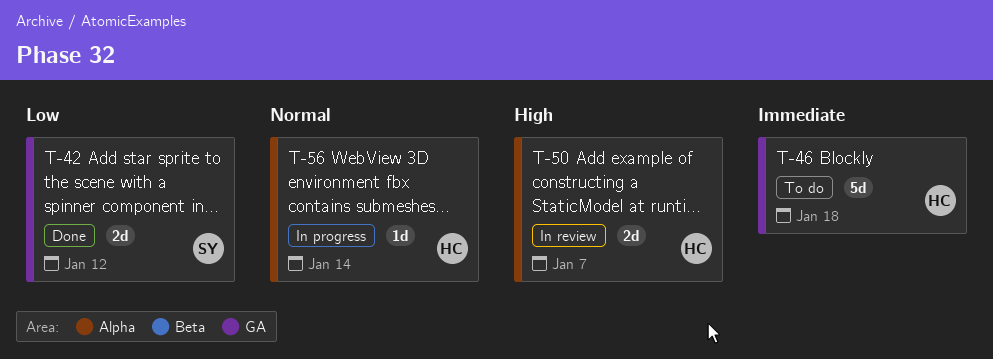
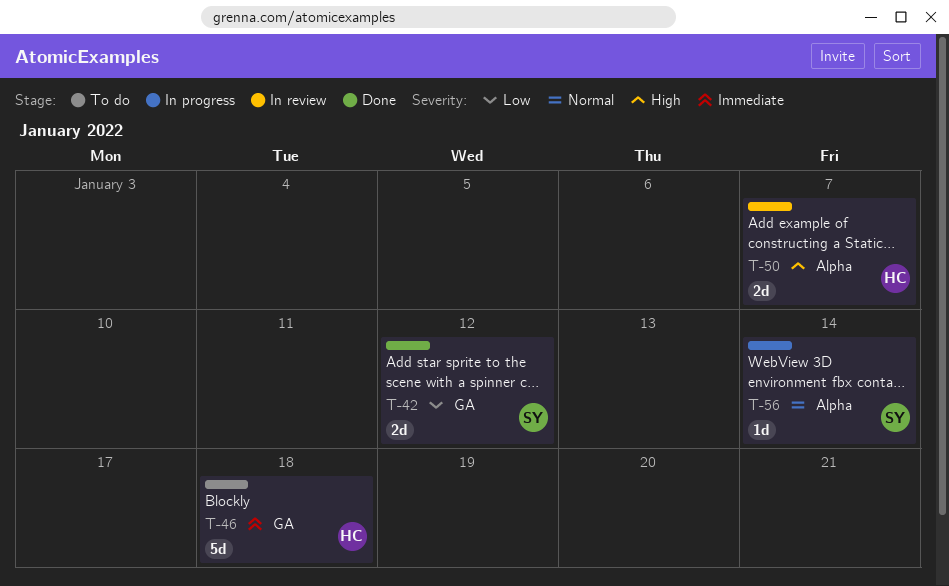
T-56, owner: HC -> SY

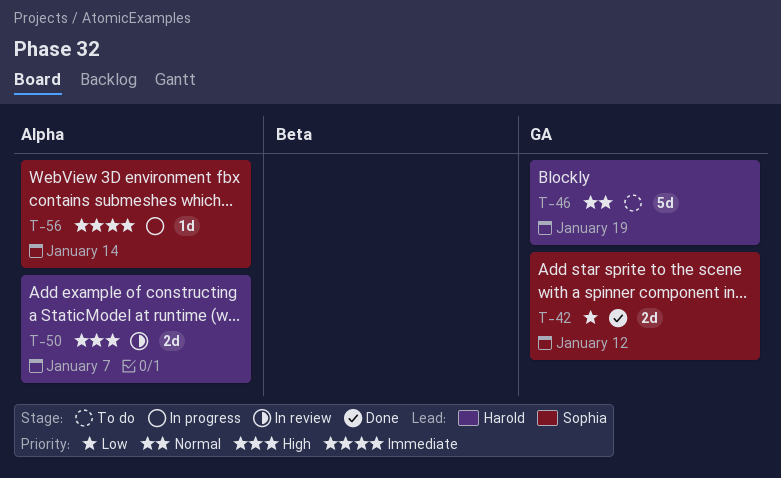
T-46, priority: Immediate -> Normal
T-46, due: Jan 18 -> Jan 19
T-56, priority: Normal -> Immediate

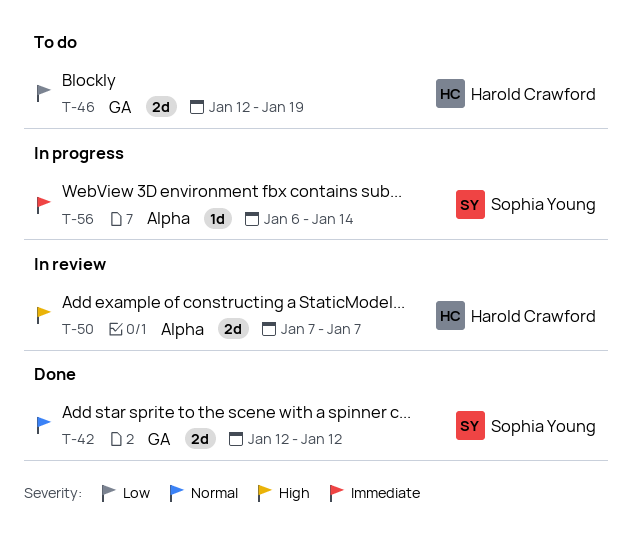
T-42, priority: Low -> Normal
T-46, priority: Normal -> Low
T-46, estimate: 5d -> 2d

